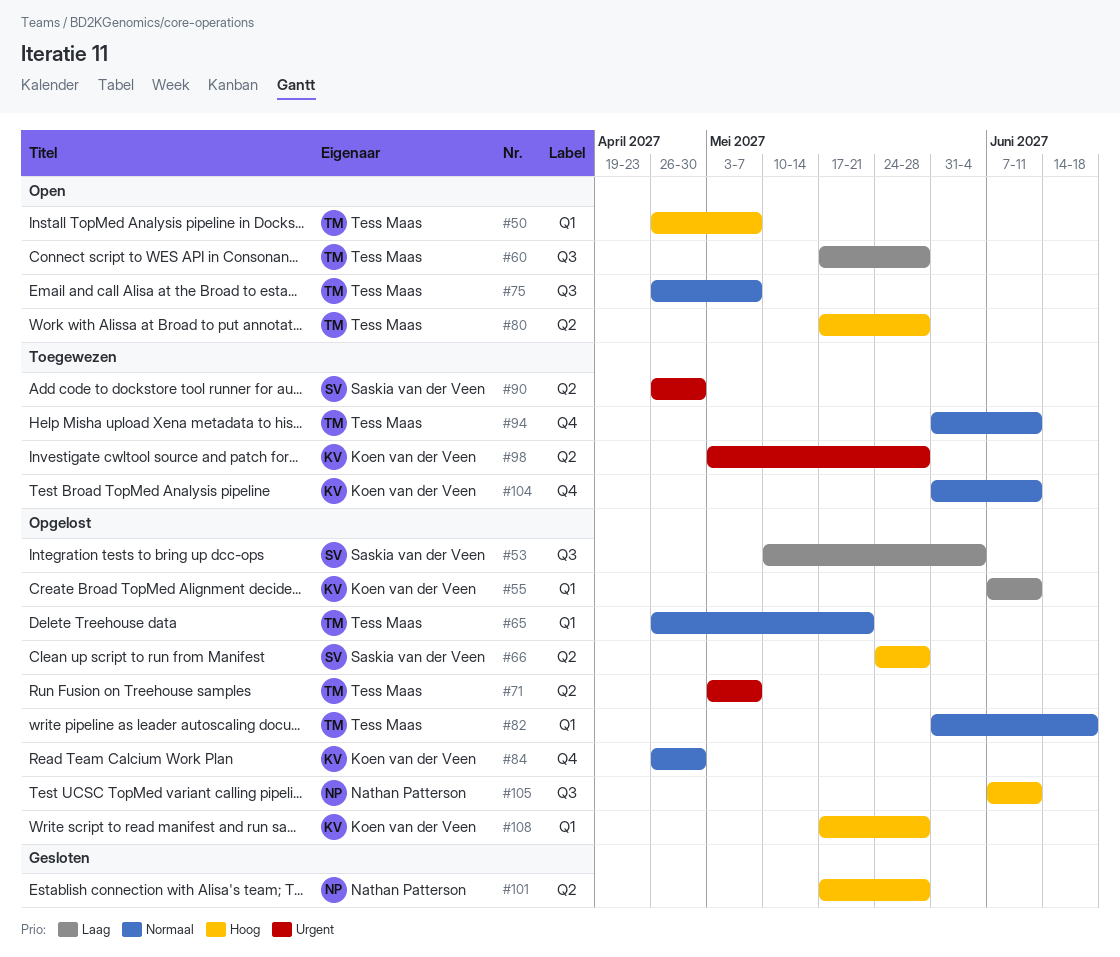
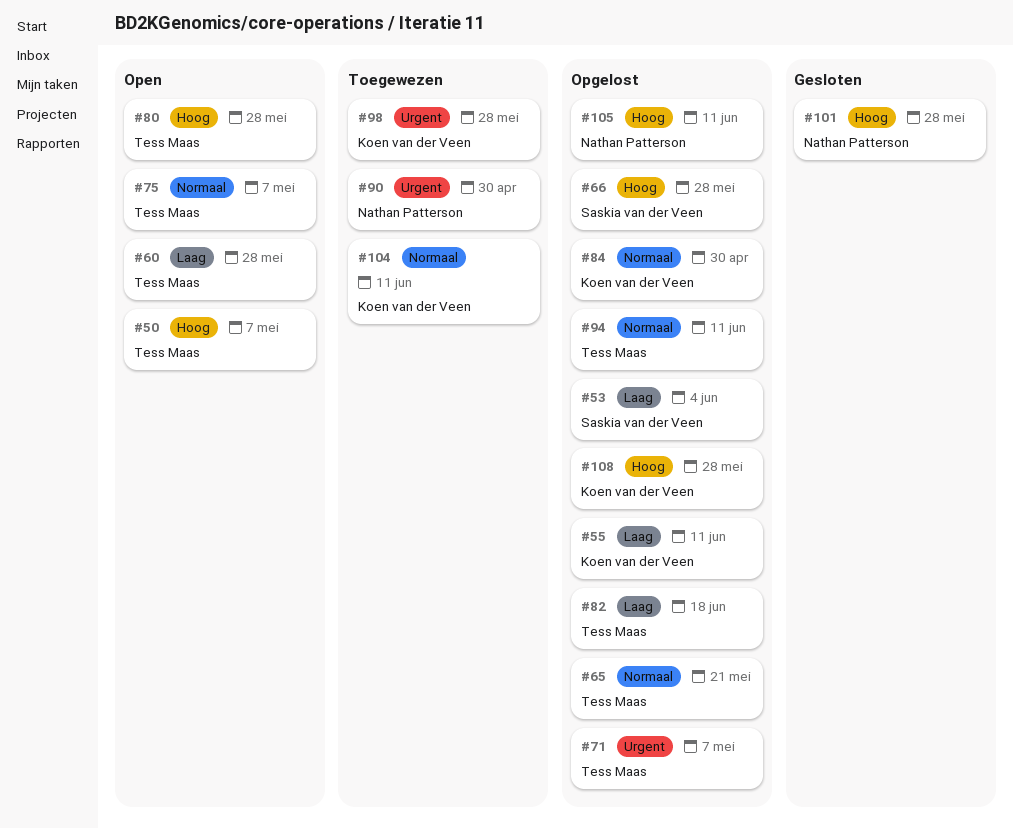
#82, priority: Normaal -> Laag
#90, owner: Saskia van der Veen -> Nathan Patterson
#94, status: Toegewezen -> Opgelost

